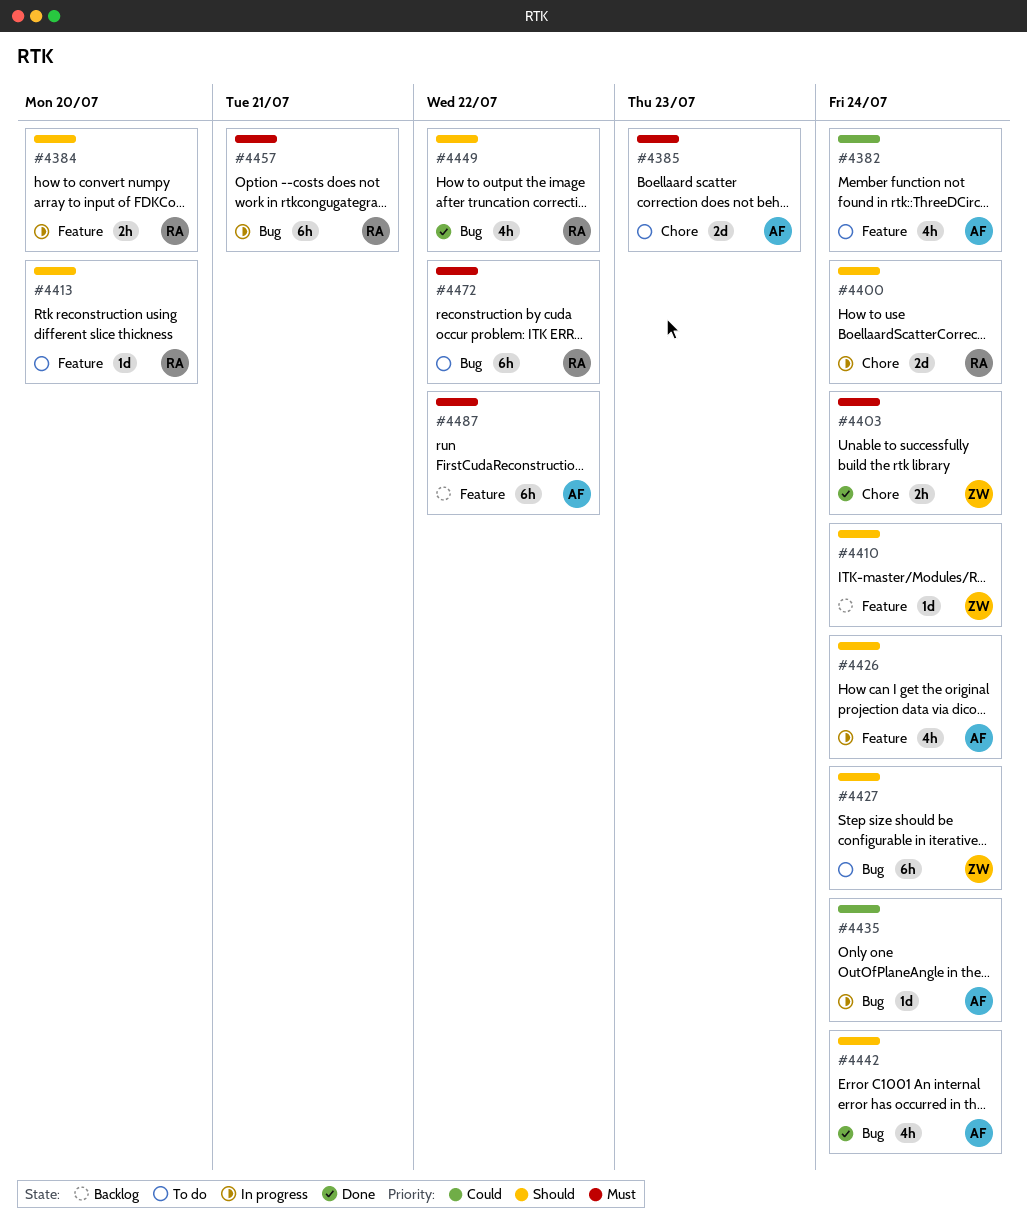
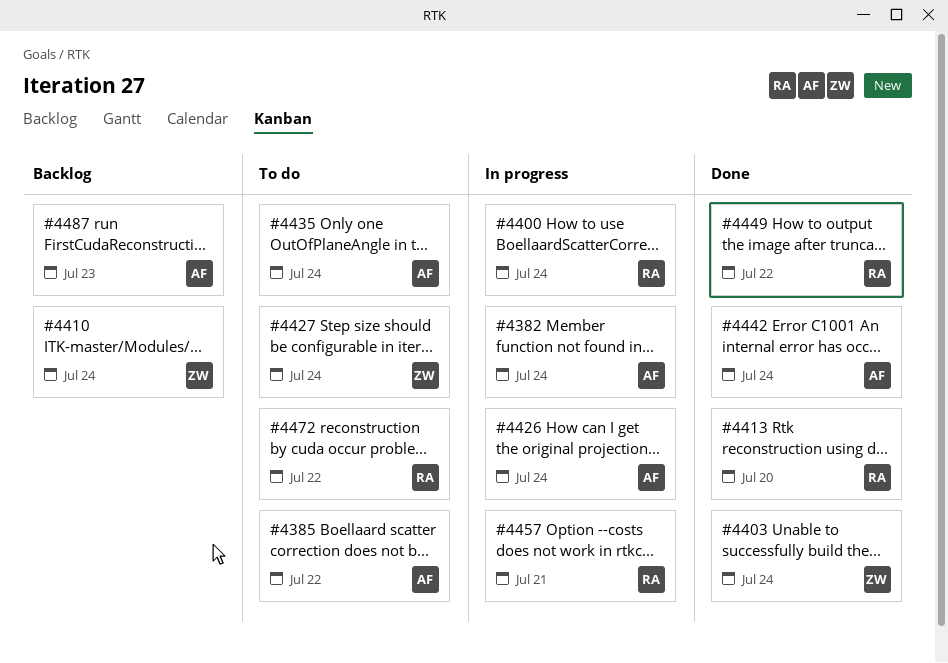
#4382, status: To do -> In progress
#4384: present -> none
#4385, due: Jul 23 -> Jul 22
#4413, status: To do -> Done
#4435, status: In progress -> To do
#4487, due: Jul 22 -> Jul 23

